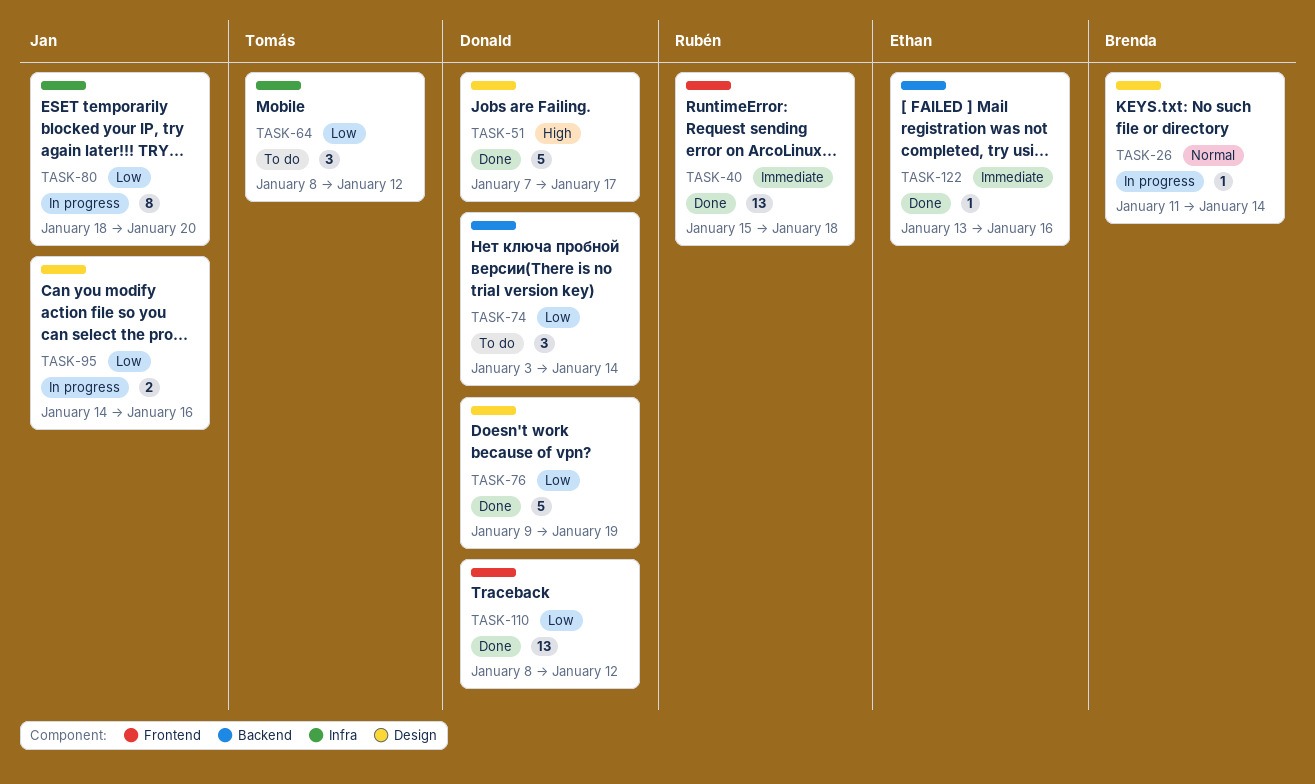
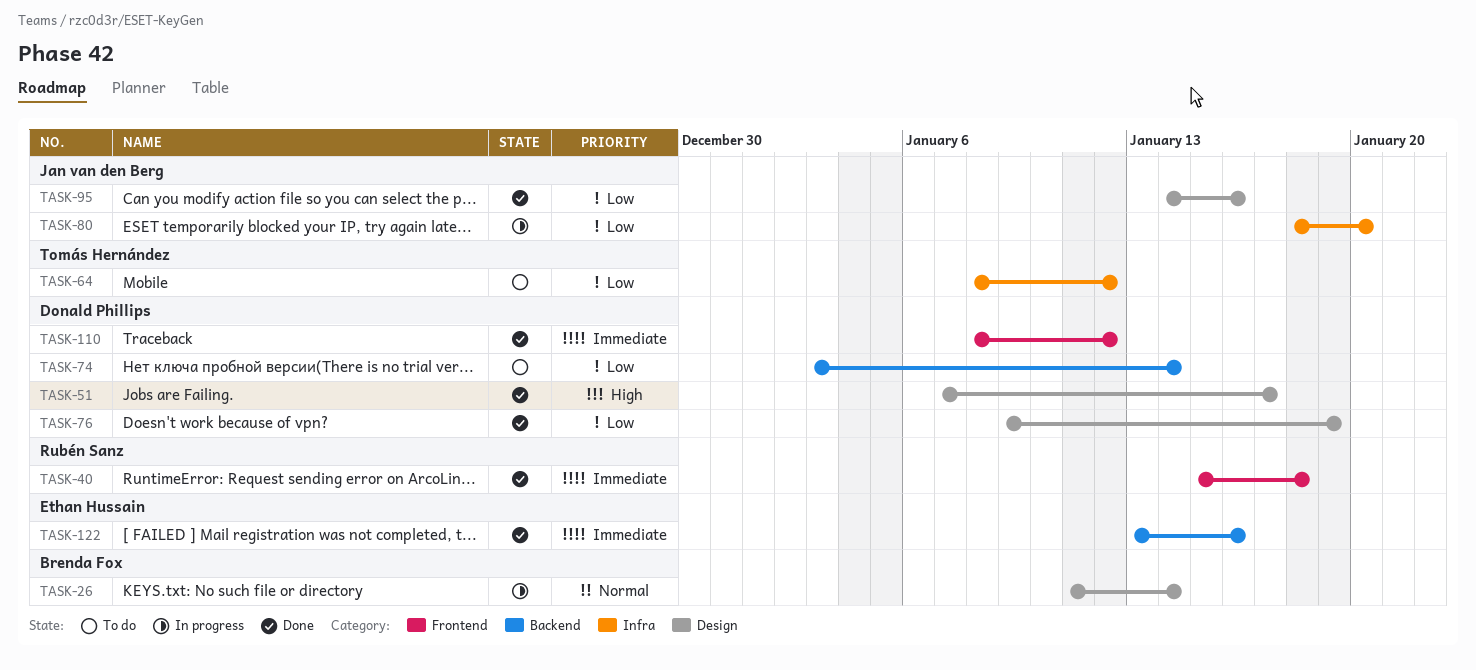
TASK-95, status: In progress -> Done
TASK-110, priority: Low -> Immediate

